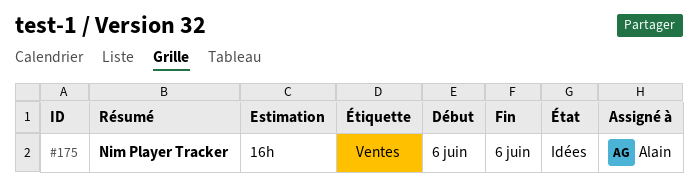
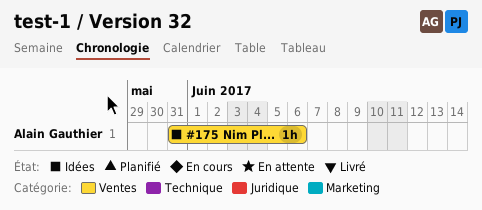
#175, estimate: 16h -> 1h
#175, start: Jun 6 -> May 31

